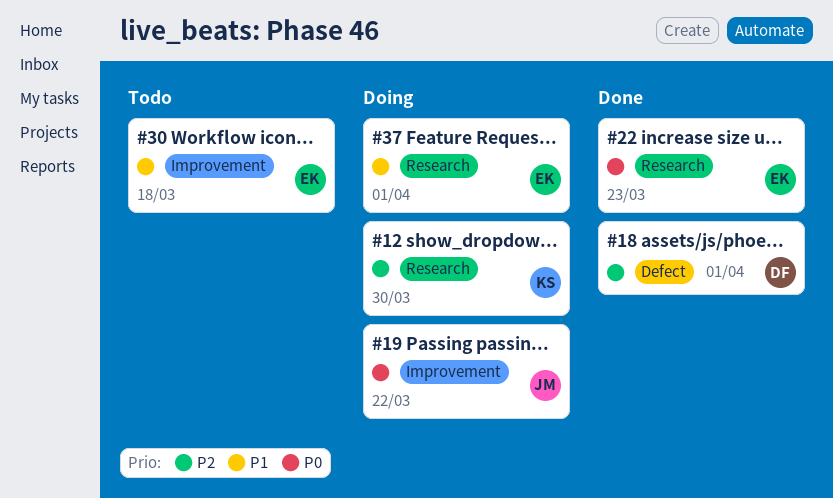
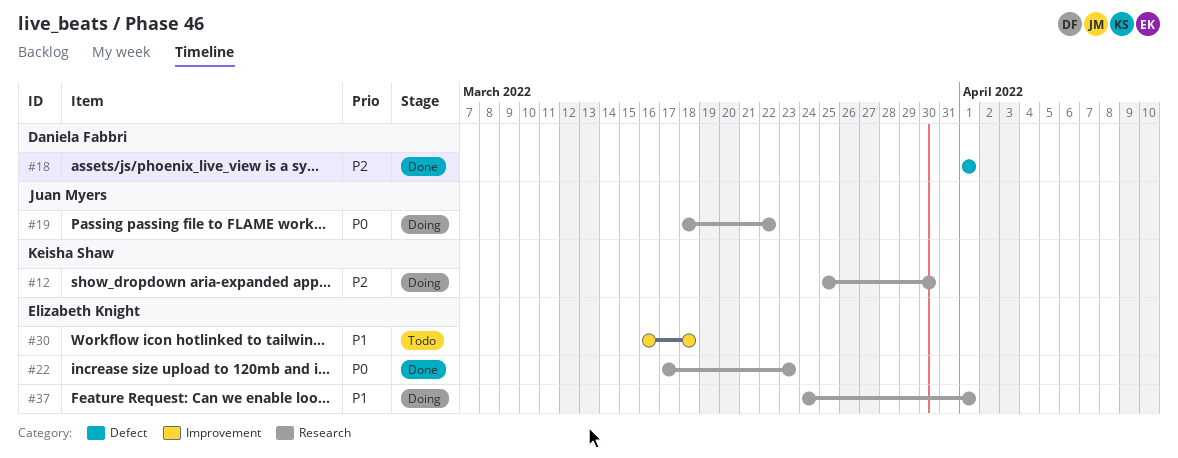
#19, label: Improvement -> Research

